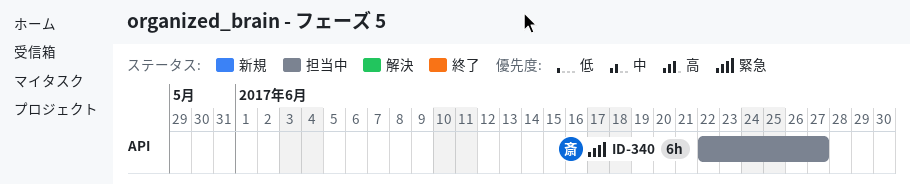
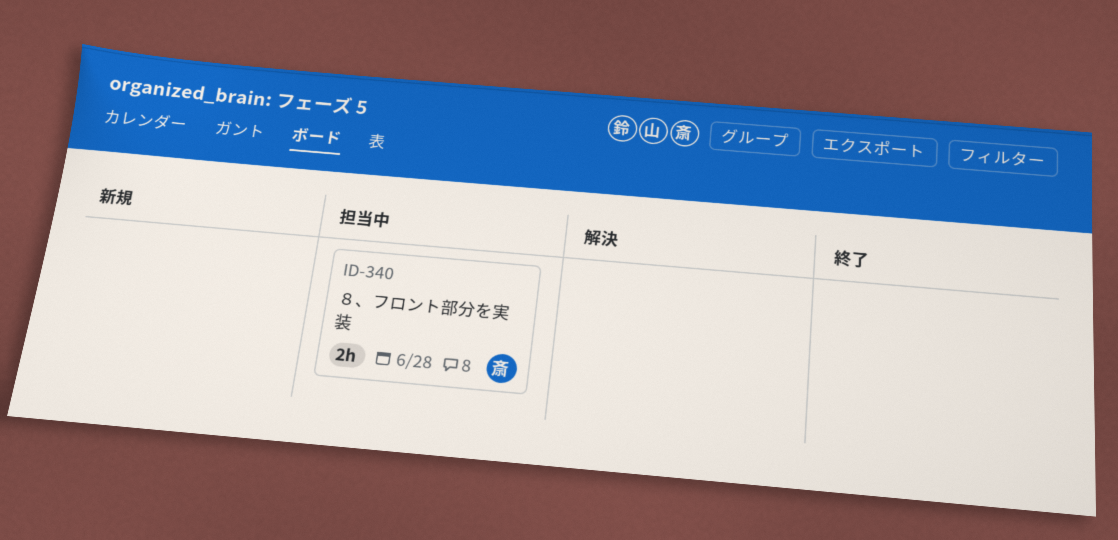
ID-340, estimate: 6h -> 2h
ID-340, due: Jun 27 -> Jun 28

